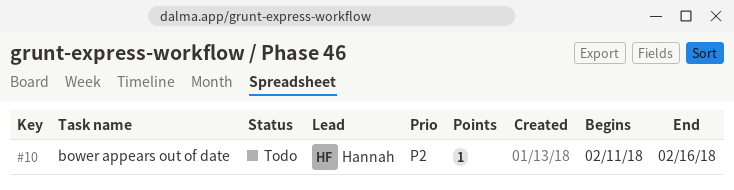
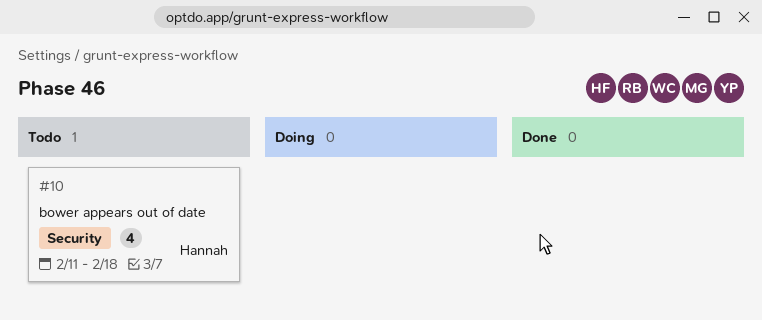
#10, estimate: 1 -> 4
#10, due: Feb 16 -> Feb 18

